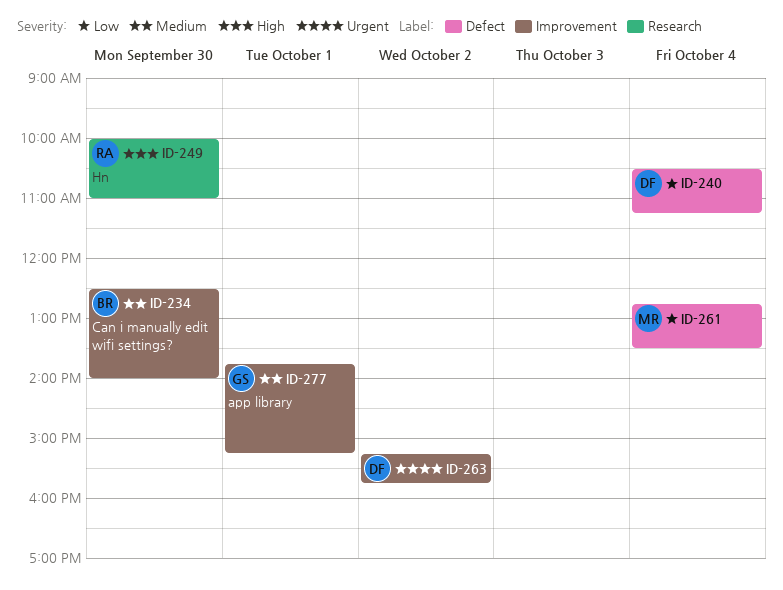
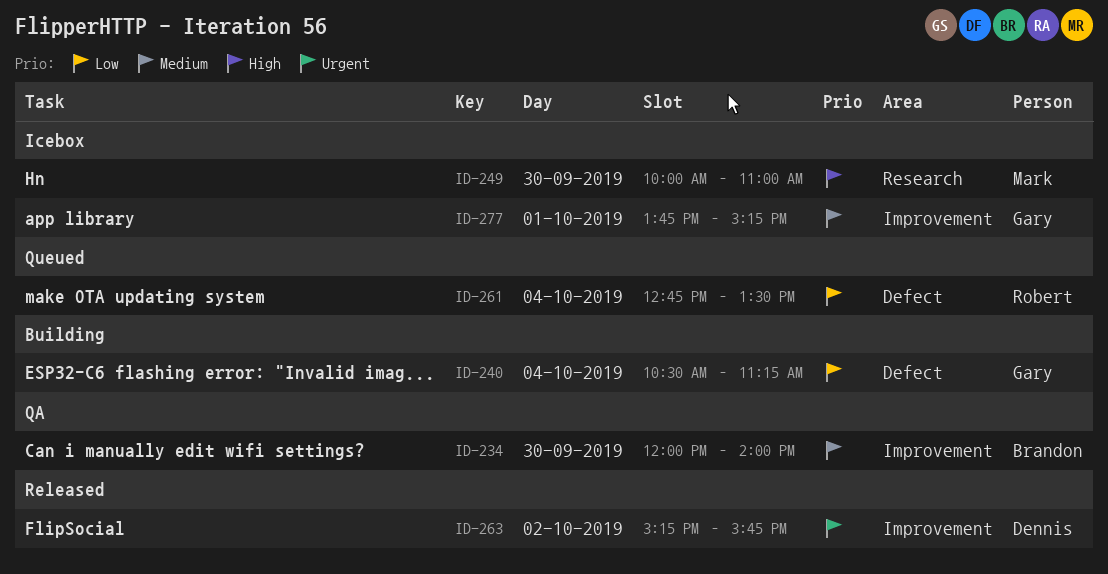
ID-234, begins: 12:30 -> 12:00
ID-240, owner: Dennis -> Gary
ID-249, owner: Robert -> Mark
ID-261, owner: Mark -> Robert

